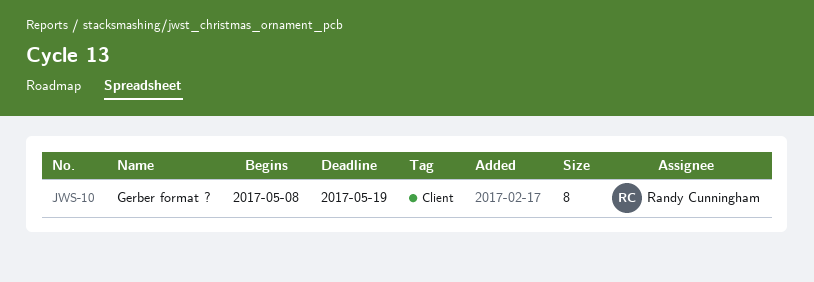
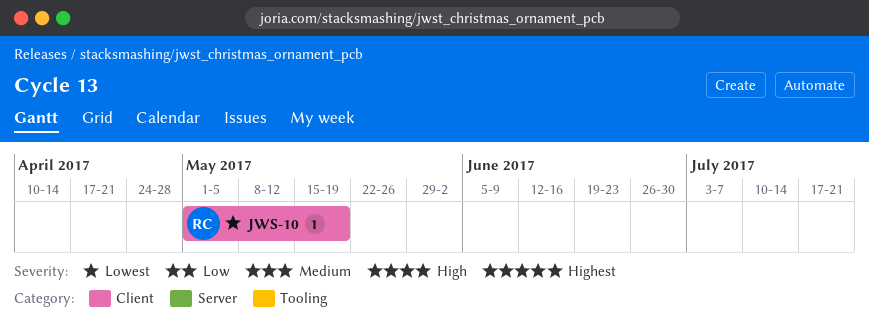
JWS-10, estimate: 8 -> 1
JWS-10, start: May 8 -> May 1

